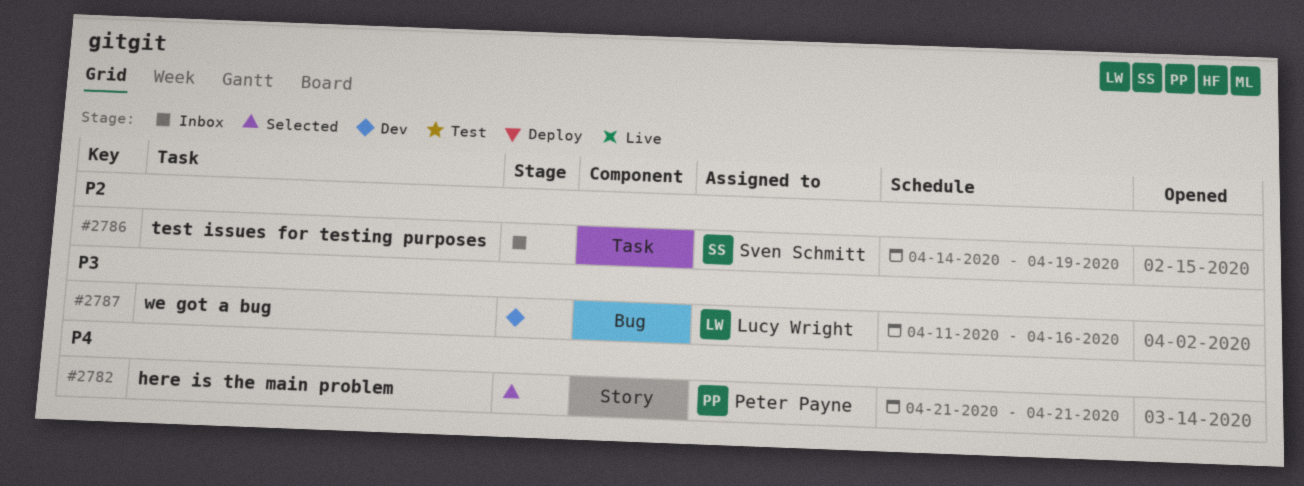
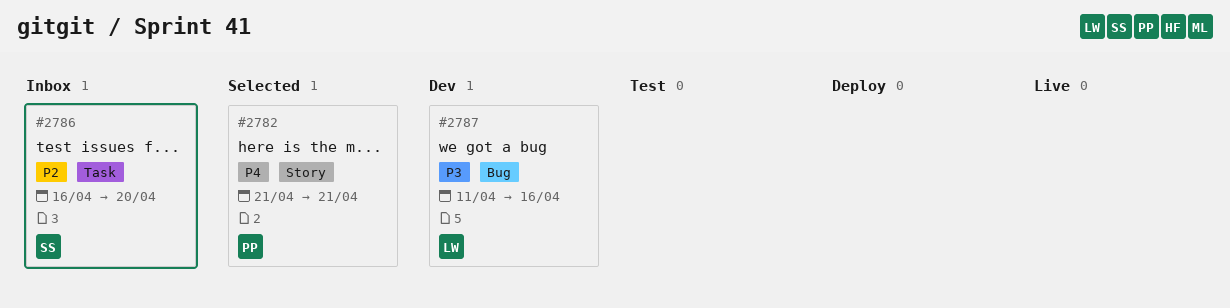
#2786, start: Apr 14 -> Apr 16
#2786, due: Apr 19 -> Apr 20

